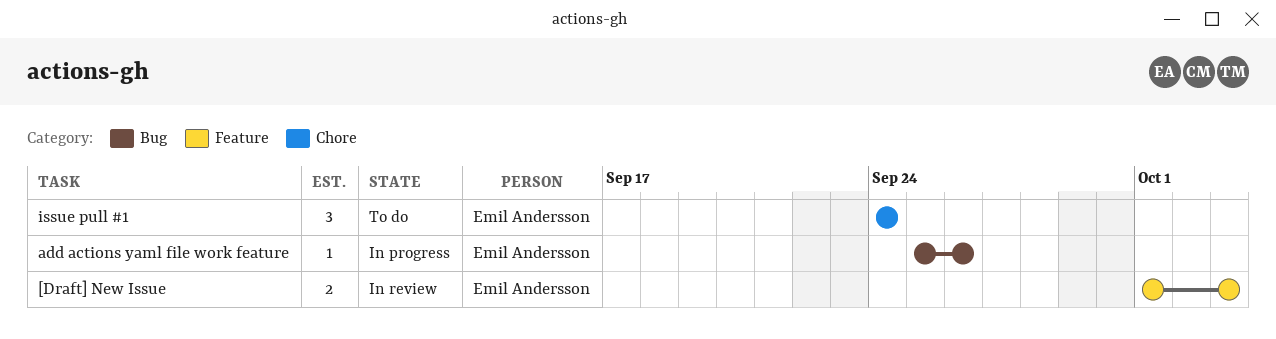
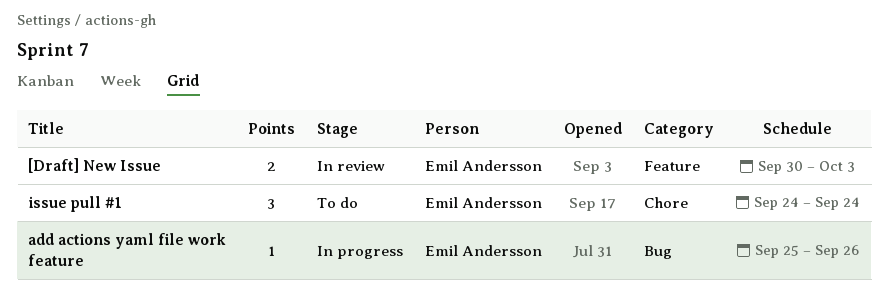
[Draft] New Issue, start: Oct 1 -> Sep 30

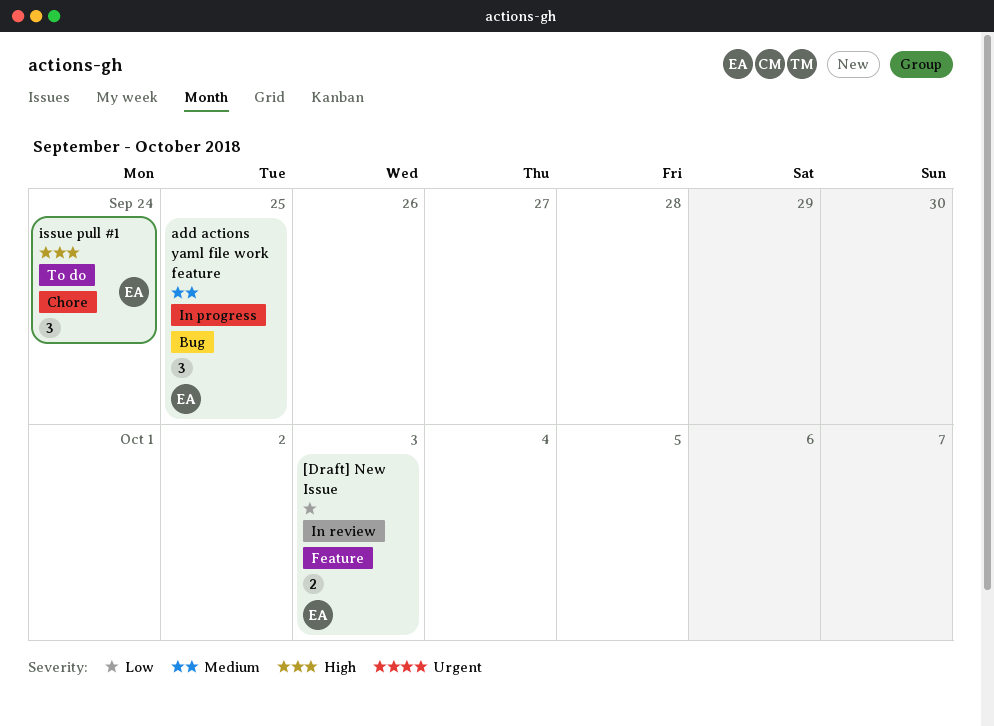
add actions yaml file work feature, estimate: 1 -> 3
add actions yaml file work feature, due: Sep 26 -> Sep 25

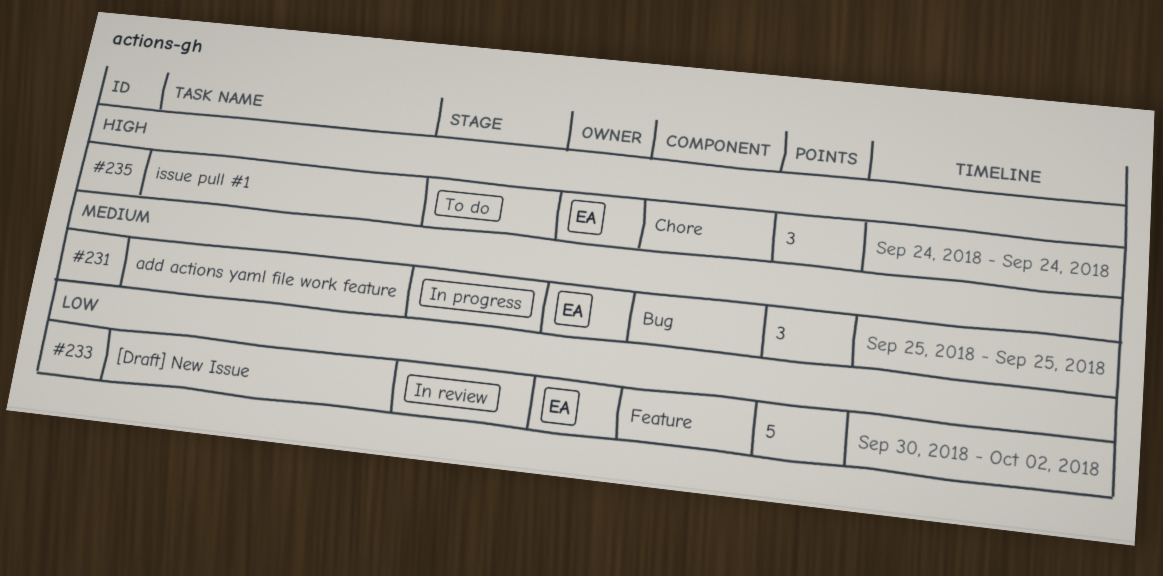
[Draft] New Issue, estimate: 2 -> 5
[Draft] New Issue, due: Oct 3 -> Oct 2

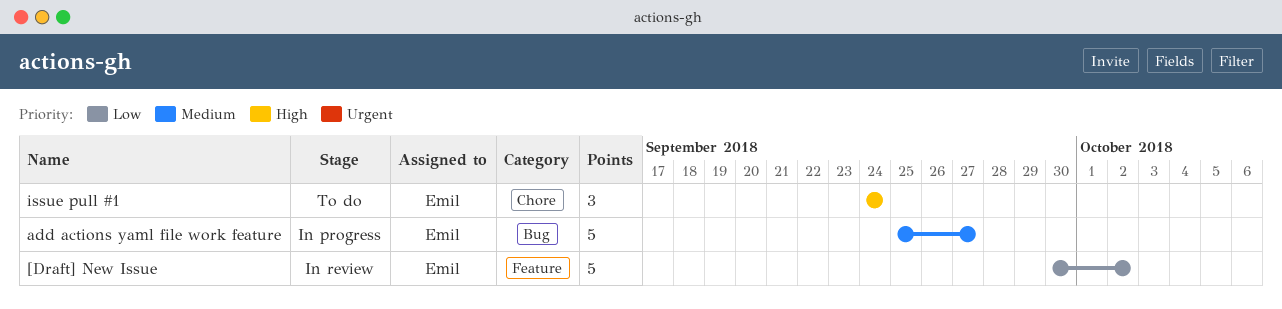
add actions yaml file work feature, estimate: 3 -> 5
add actions yaml file work feature, due: Sep 25 -> Sep 27

